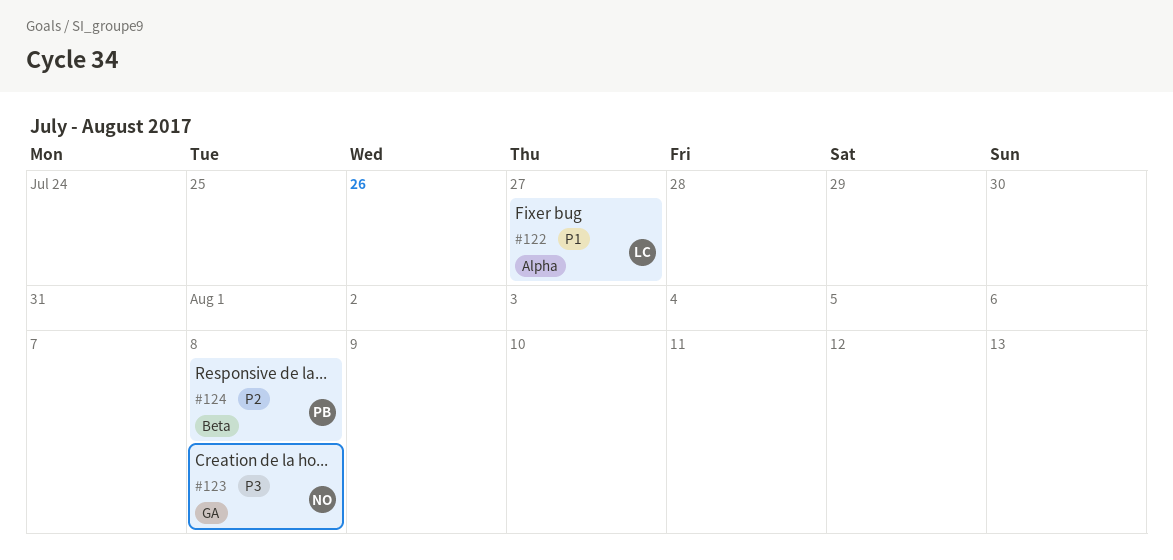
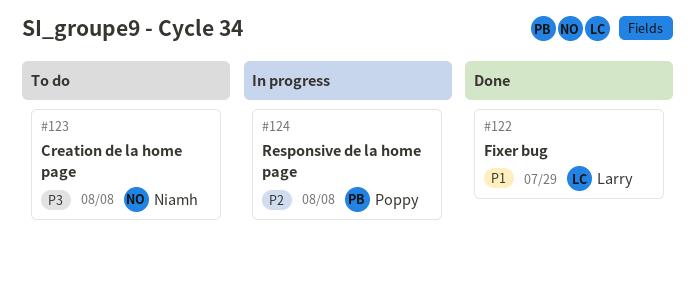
#122, due: Jul 27 -> Jul 29

